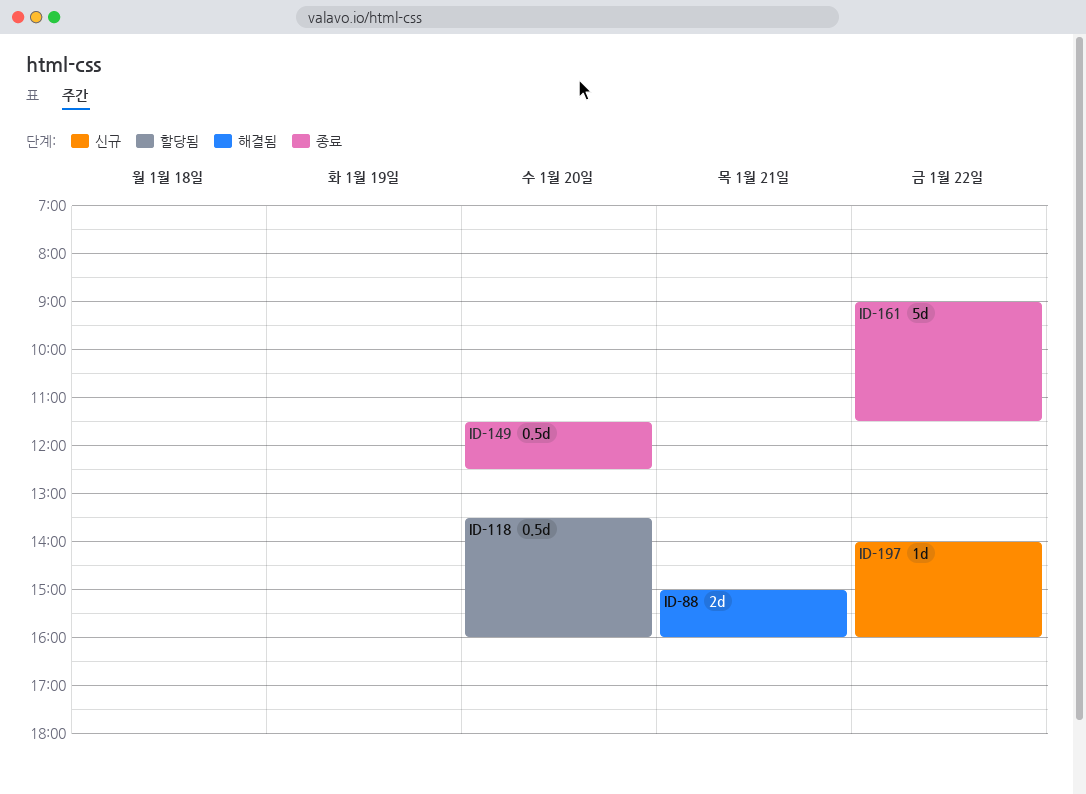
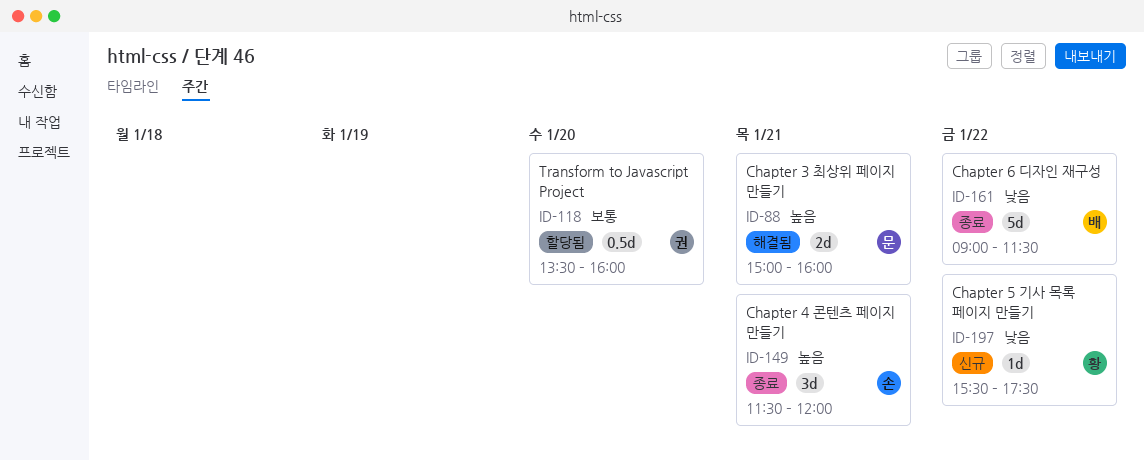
ID-149, estimate: 0.5d -> 3d
ID-149, day: Jan 20 -> Jan 21
ID-149, ends: 12:30 -> 12:00
ID-197, begins: 14:00 -> 15:30
ID-197, ends: 16:00 -> 17:30

